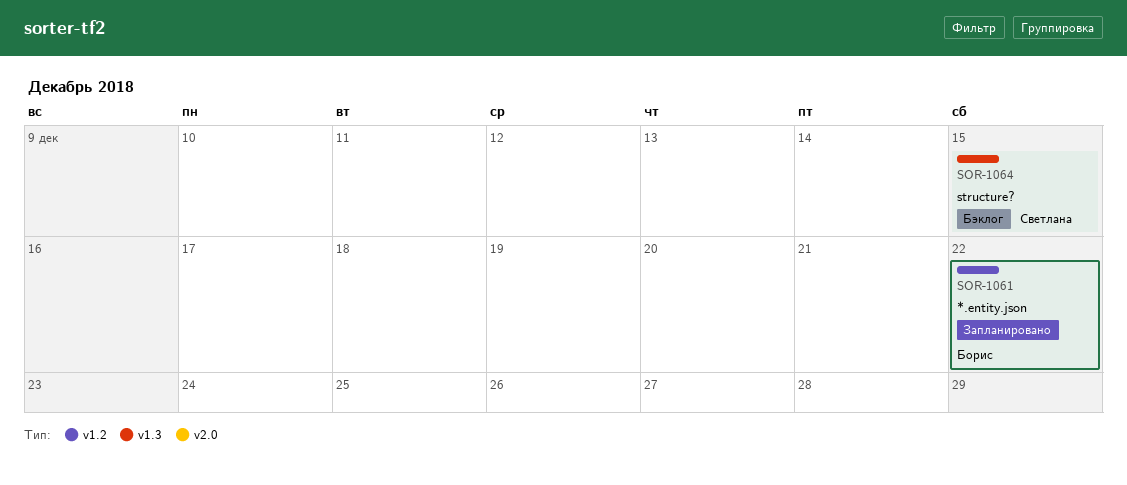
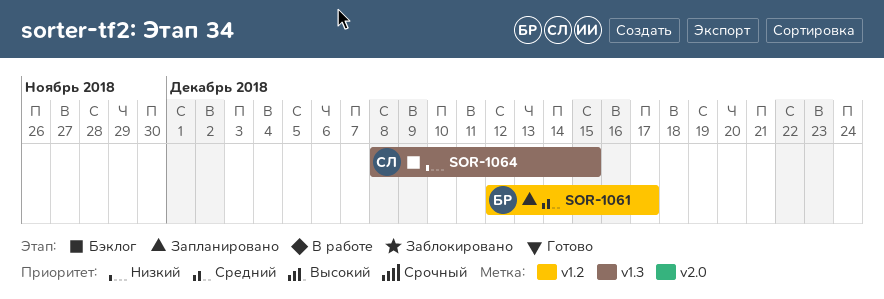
SOR-1061, due: Dec 22 -> Dec 17

